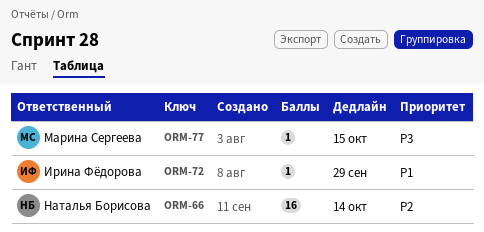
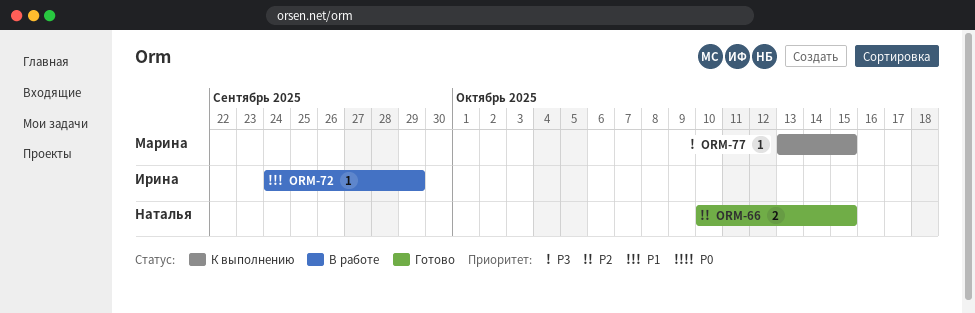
ORM-66, estimate: 16 -> 2
ORM-66, due: Oct 14 -> Oct 15

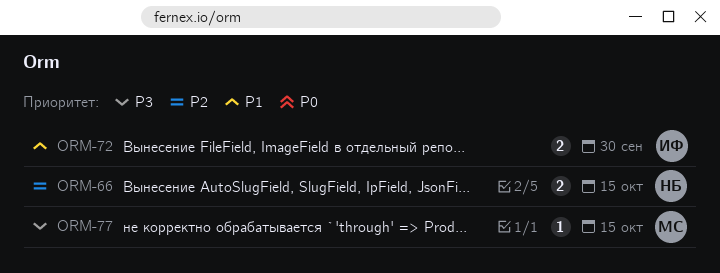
ORM-72, estimate: 1 -> 2
ORM-72, due: Sep 29 -> Sep 30

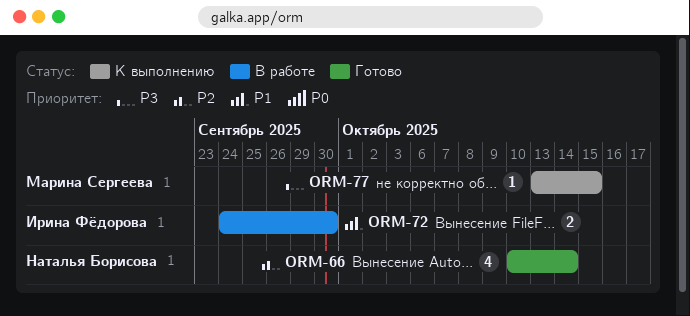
ORM-66, estimate: 2 -> 4
ORM-66, due: Oct 15 -> Oct 14

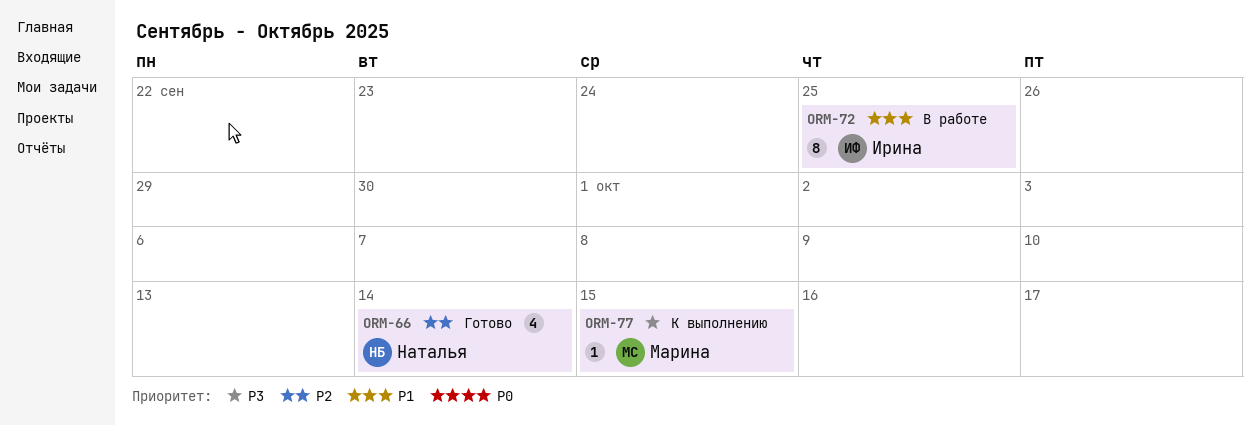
ORM-72, estimate: 2 -> 8
ORM-72, due: Sep 30 -> Sep 25

